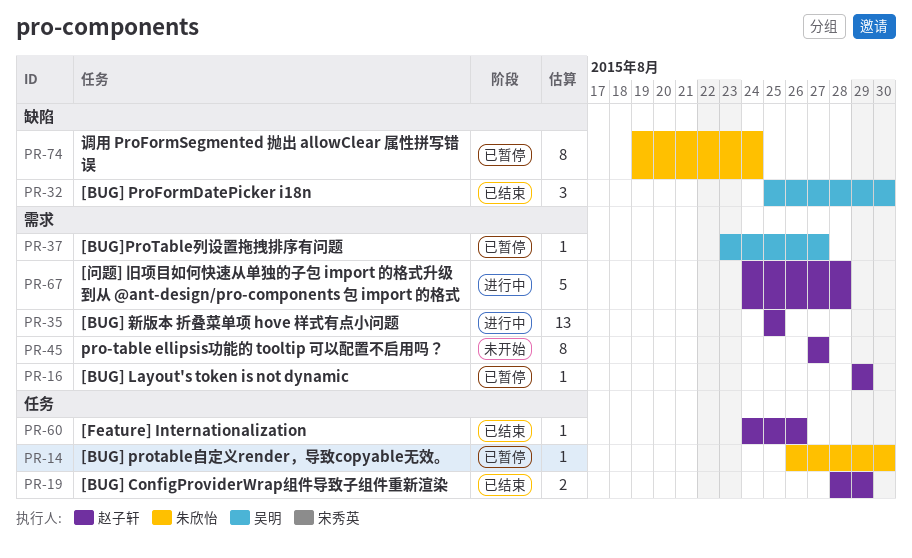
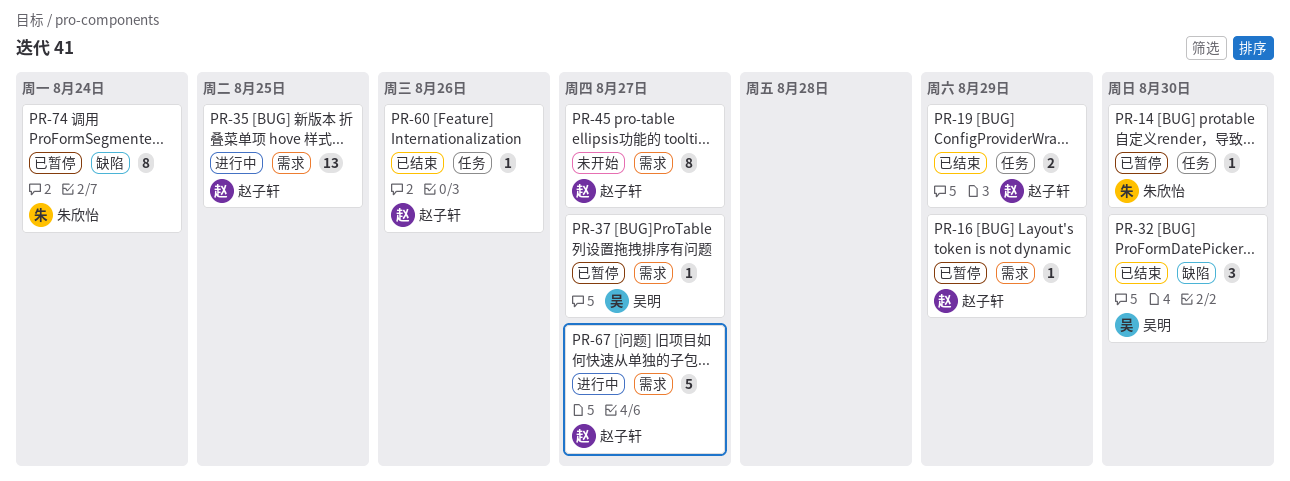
PR-67, due: Aug 28 -> Aug 27

